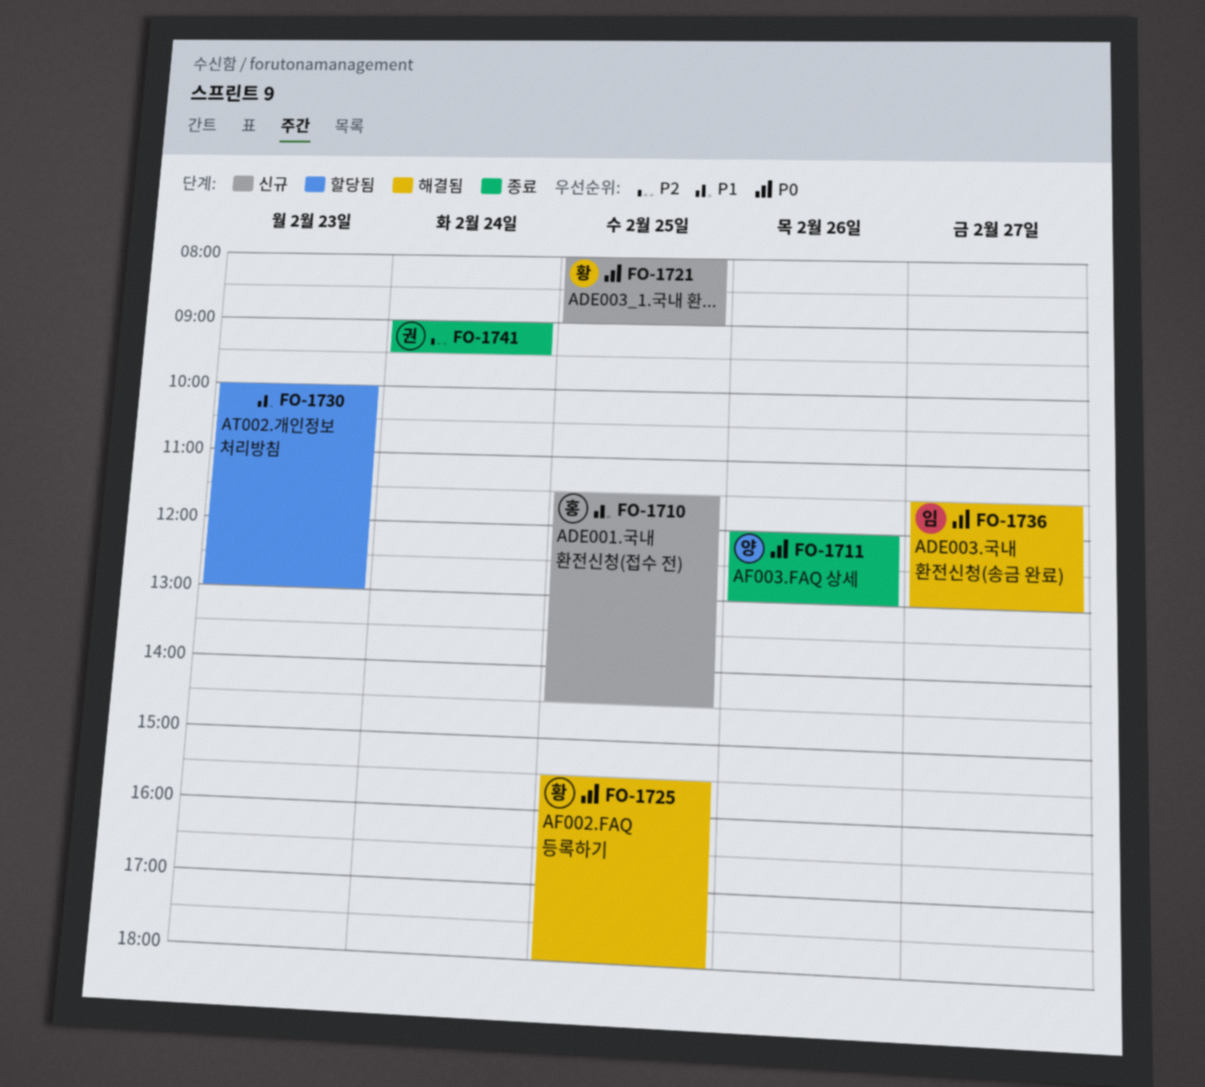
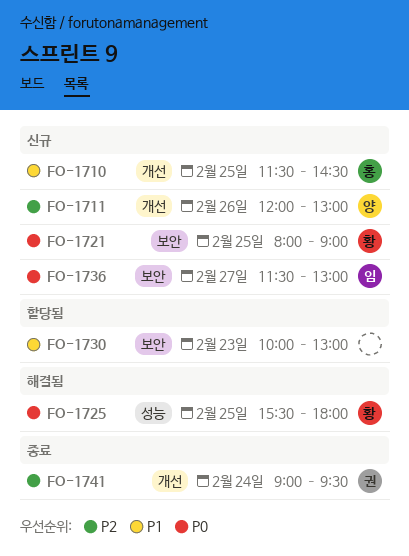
FO-1711, status: 종료 -> 신규
FO-1711, priority: P0 -> P2
FO-1736, status: 해결됨 -> 신규

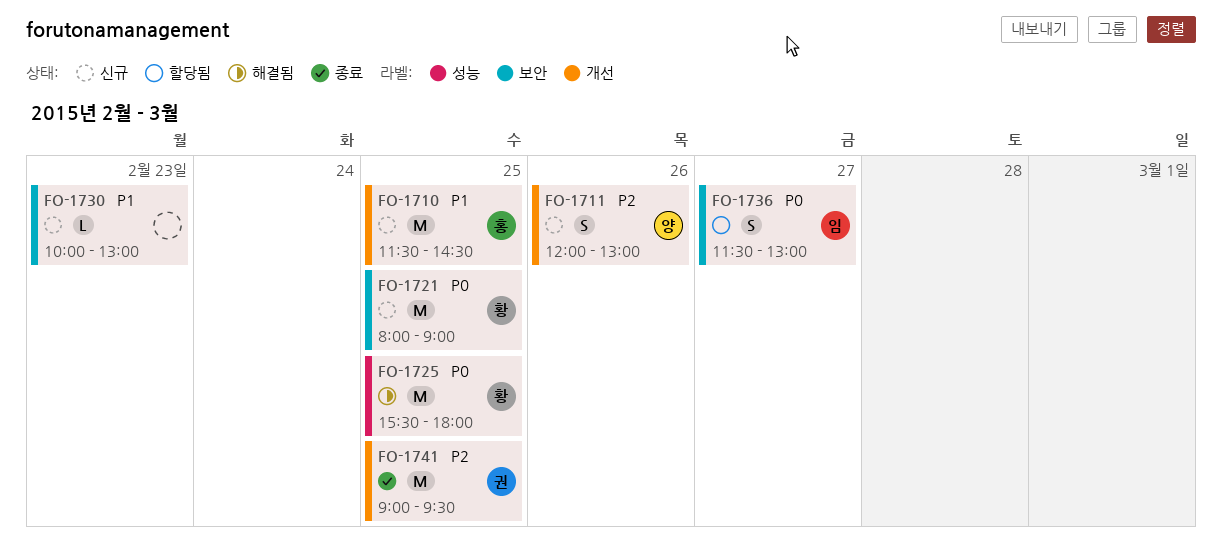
FO-1730, status: 할당됨 -> 신규
FO-1736, status: 신규 -> 할당됨
FO-1741, day: Feb 24 -> Feb 25

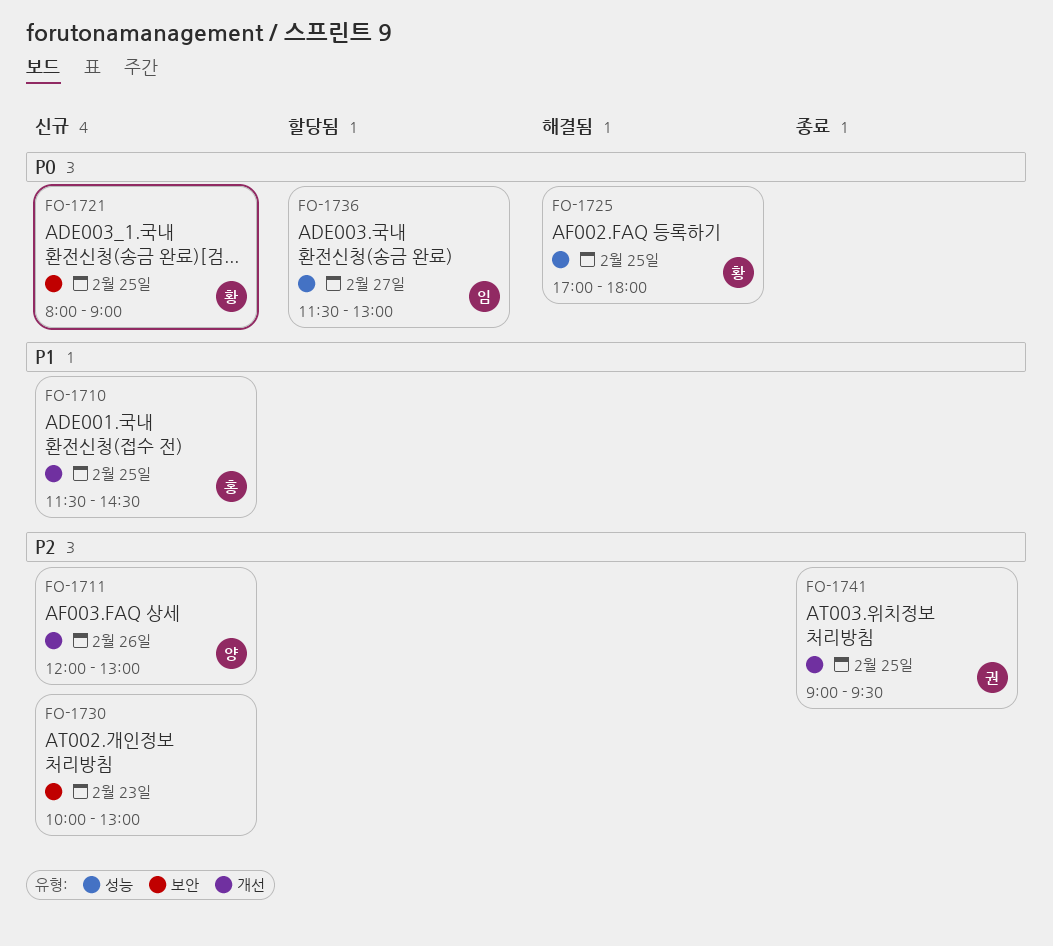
FO-1725, begins: 15:30 -> 17:00
FO-1730, priority: P1 -> P2
FO-1736, label: 보안 -> 성능

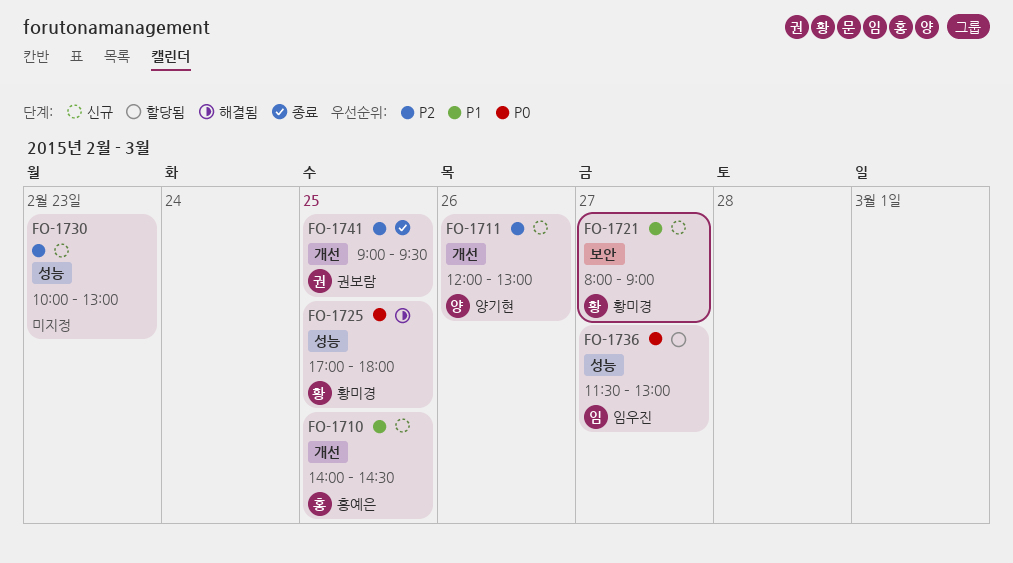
FO-1710, begins: 11:30 -> 14:00
FO-1721, priority: P0 -> P1
FO-1721, day: Feb 25 -> Feb 27
FO-1730, label: 보안 -> 성능

